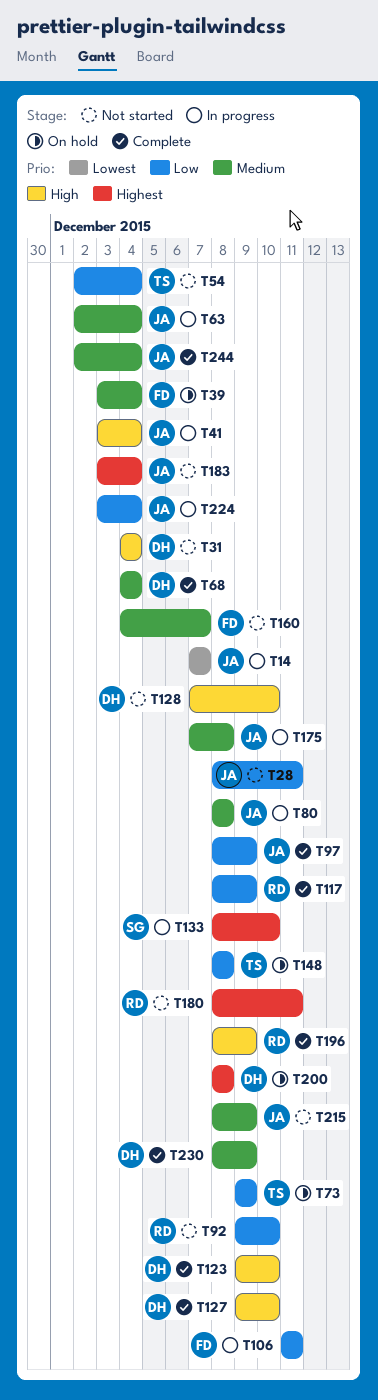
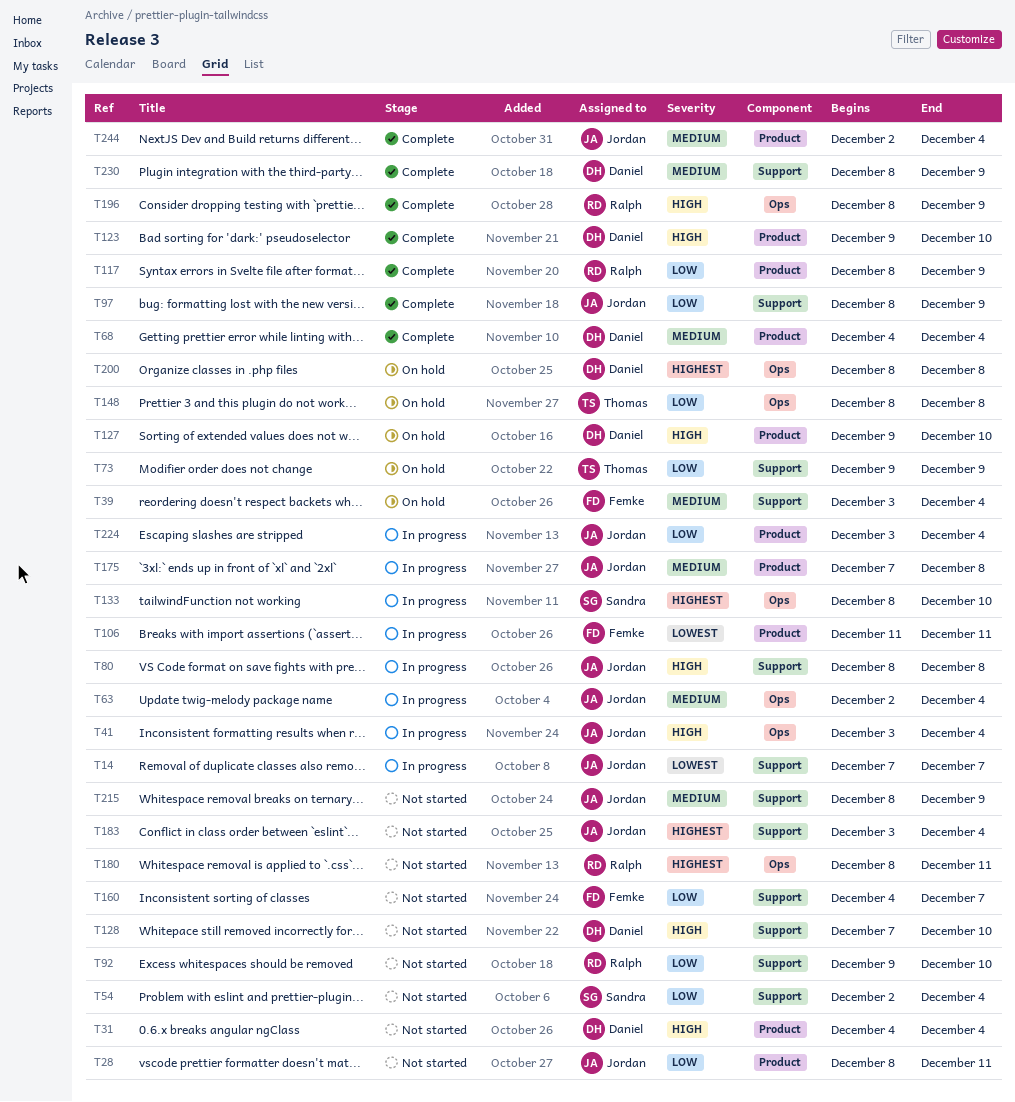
T54, owner: Thomas -> Sandra
T80, priority: Medium -> High
T106, priority: Low -> Lowest
T127, status: Complete -> On hold
T160, priority: Medium -> Low

